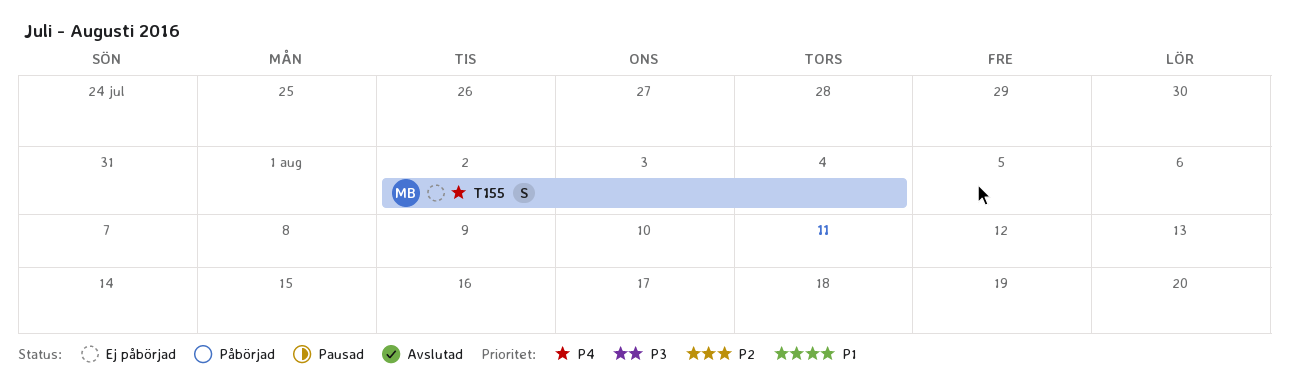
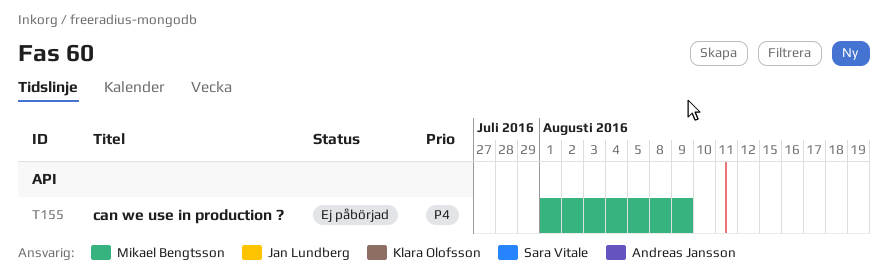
T155, start: Aug 2 -> Aug 1
T155, due: Aug 4 -> Aug 9

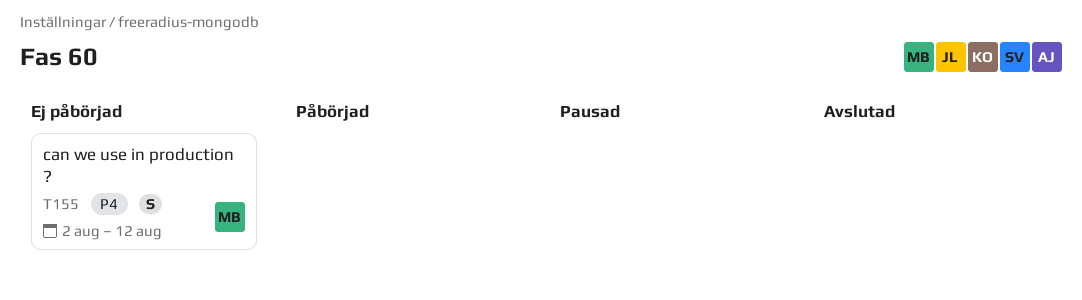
T155, start: Aug 1 -> Aug 2
T155, due: Aug 9 -> Aug 12

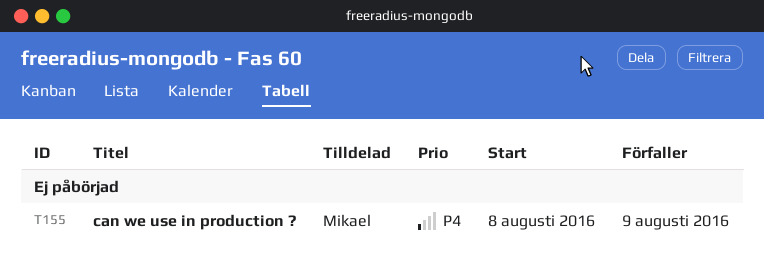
T155, start: Aug 2 -> Aug 8
T155, due: Aug 12 -> Aug 9

